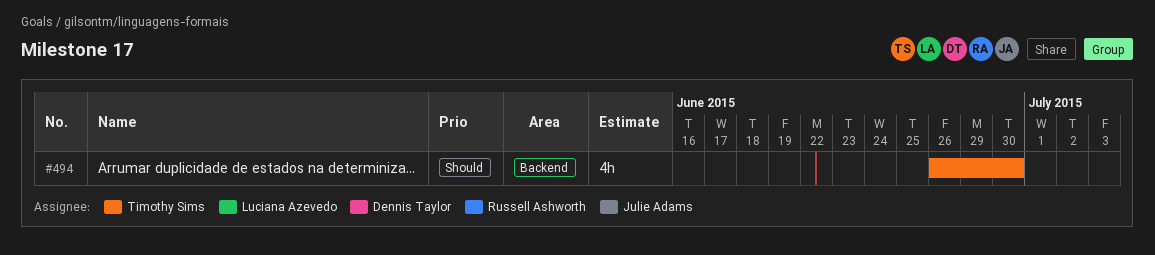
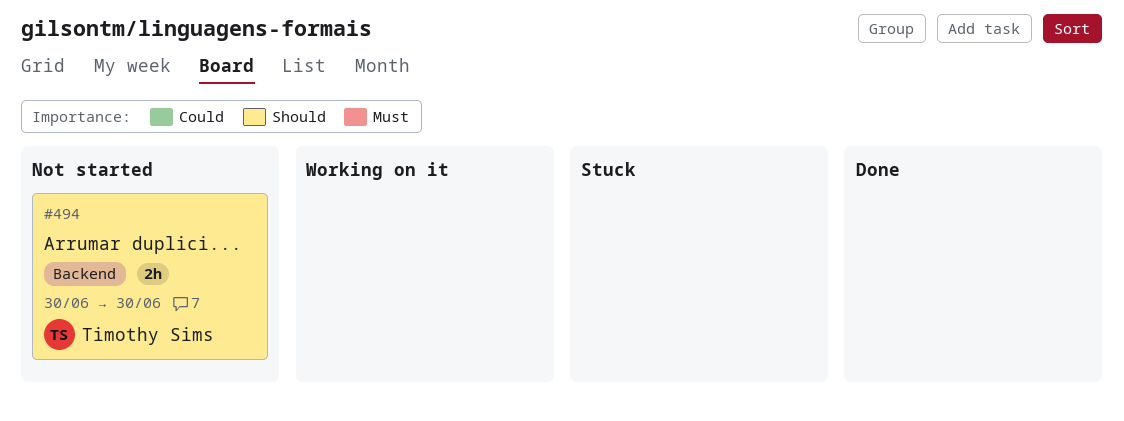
#494, estimate: 4h -> 2h
#494, start: Jun 26 -> Jun 30

